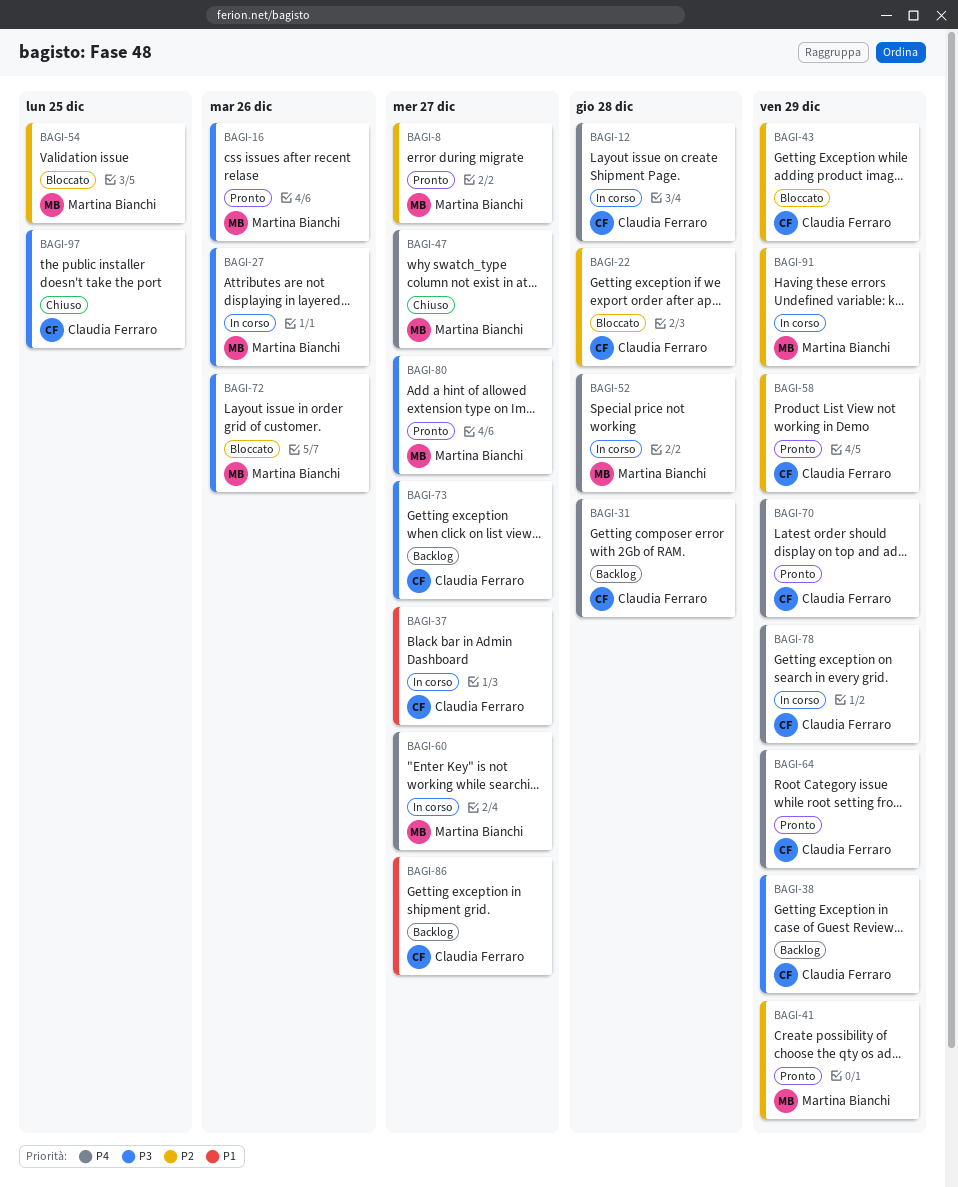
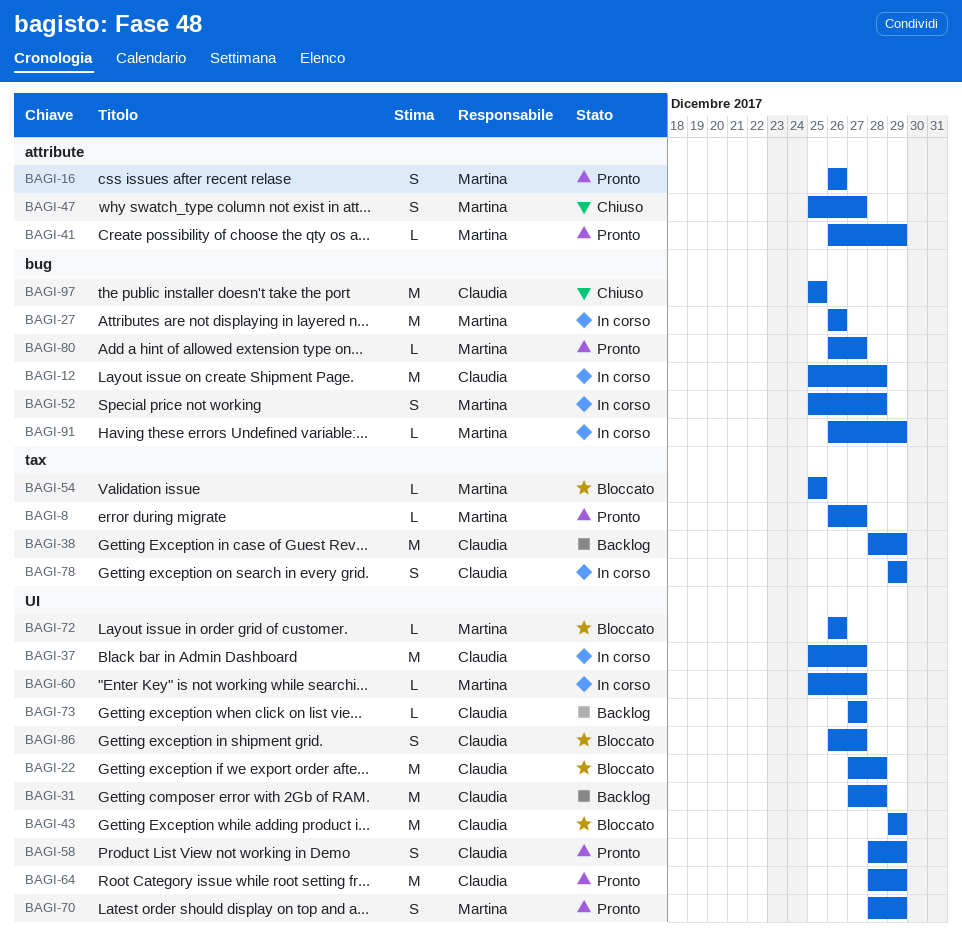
BAGI-70, owner: Claudia Ferraro -> Martina Bianchi
BAGI-86, status: Backlog -> Bloccato

